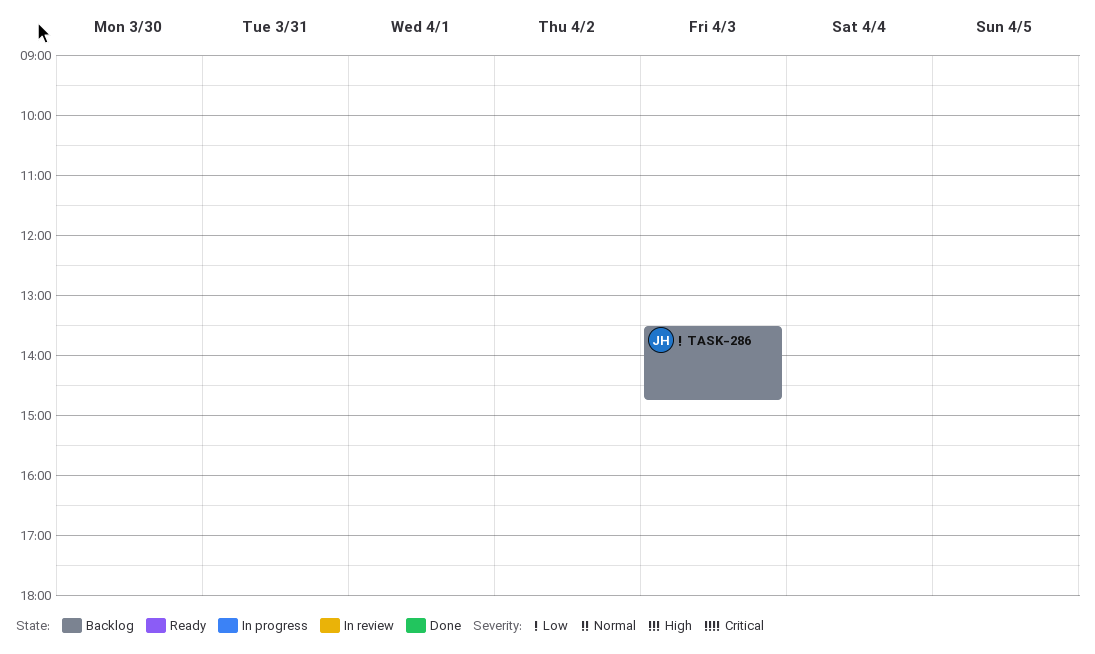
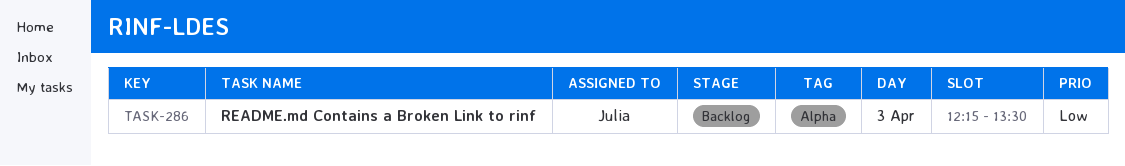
TASK-286, begins: 13:30 -> 12:15
TASK-286, ends: 14:45 -> 13:30

